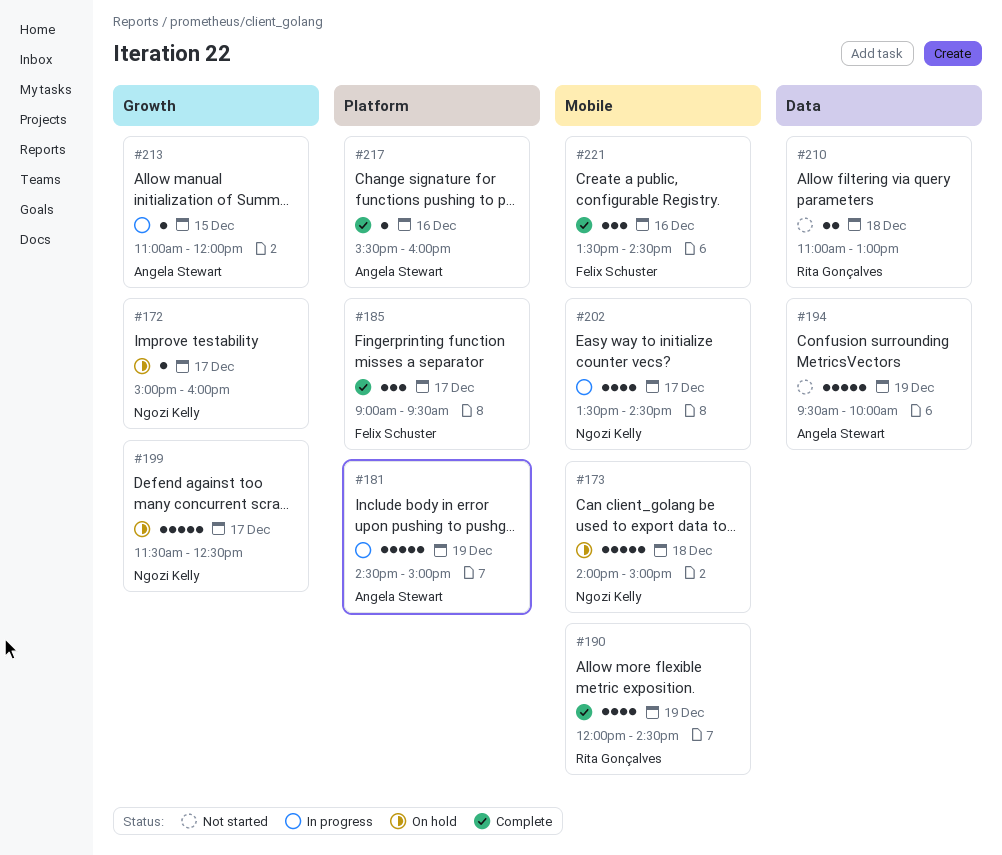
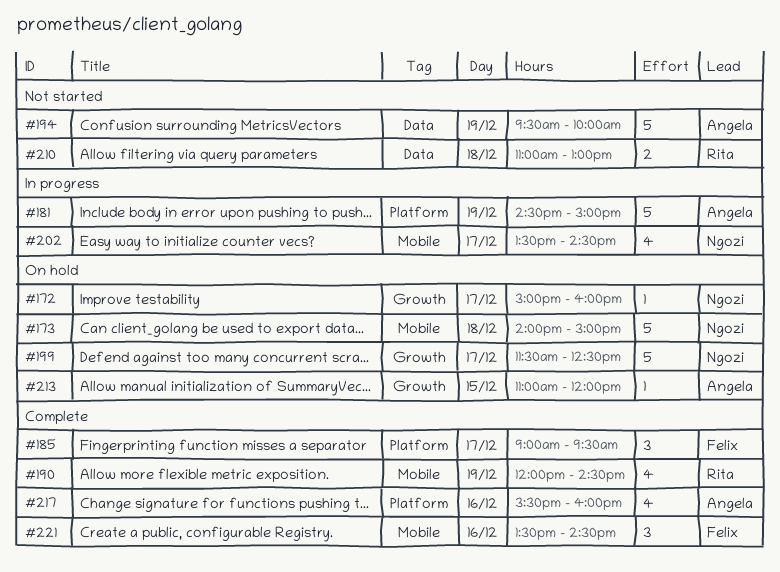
#213, status: In progress -> On hold
#217, estimate: 1 -> 4

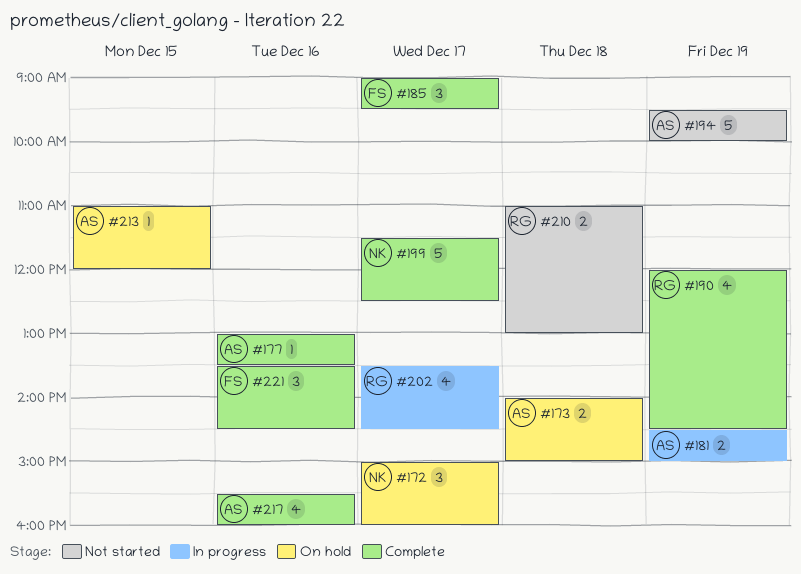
#172, estimate: 1 -> 3
#173, owner: Ngozi -> Angela
#173, estimate: 5 -> 2
#177: none -> present
#181, estimate: 5 -> 2
#199, status: On hold -> Complete
#202, owner: Ngozi -> Rita

